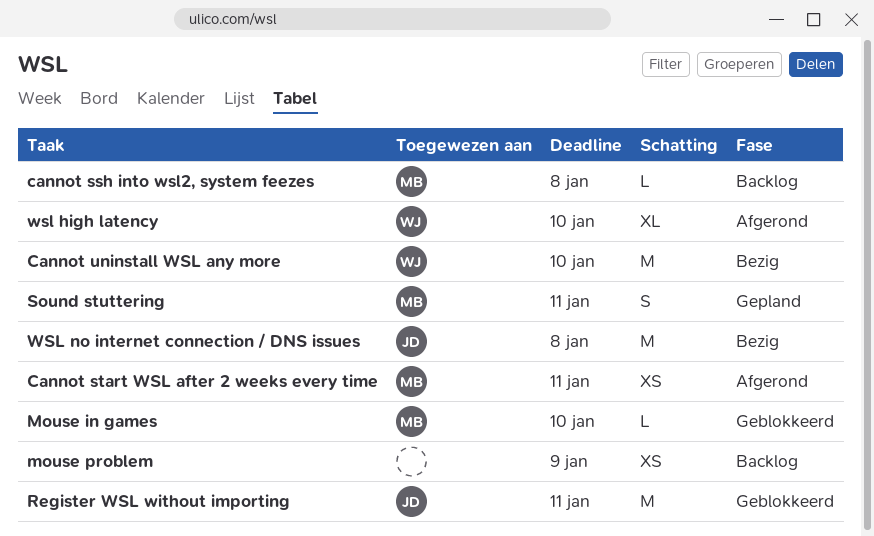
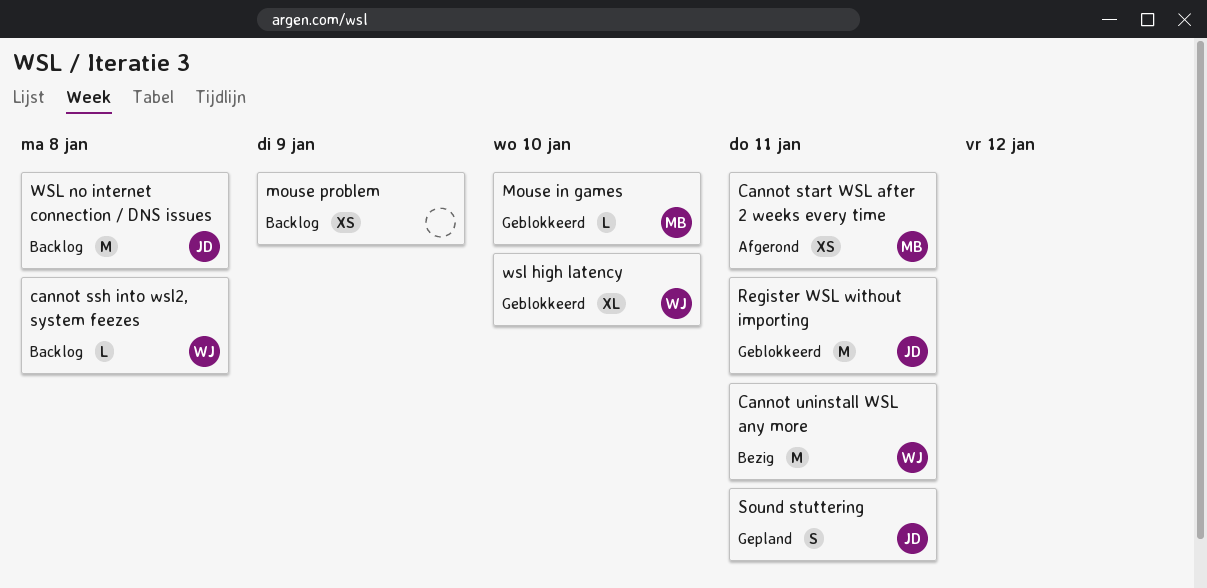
cannot ssh into wsl2, system feezes, owner: MB -> WJ
Cannot uninstall WSL any more, due: Jan 10 -> Jan 11
Sound stuttering, owner: MB -> JD
wsl high latency, status: Afgerond -> Geblokkeerd
WSL no internet connection / DNS issues, status: Bezig -> Backlog

